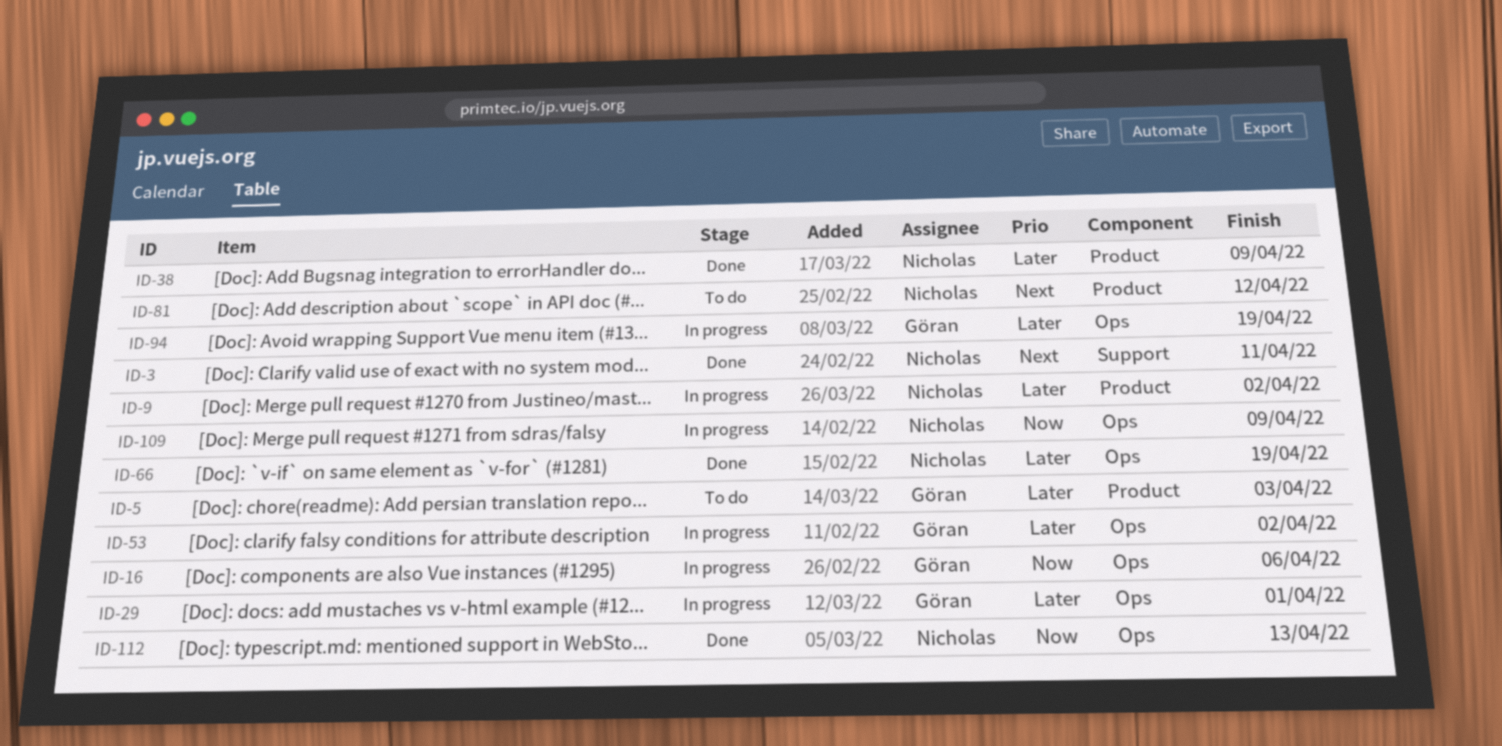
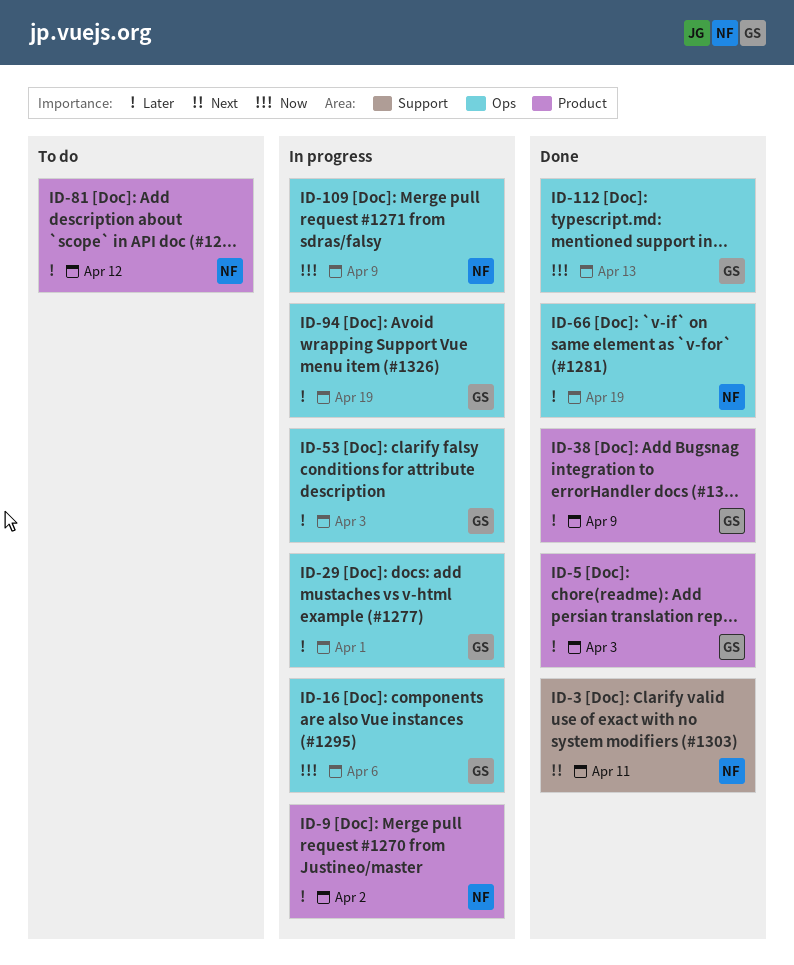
ID-5, status: To do -> Done
ID-38, owner: Nicholas -> Göran
ID-53, due: Apr 2 -> Apr 3
ID-81, priority: Next -> Later
ID-112, owner: Nicholas -> Göran

